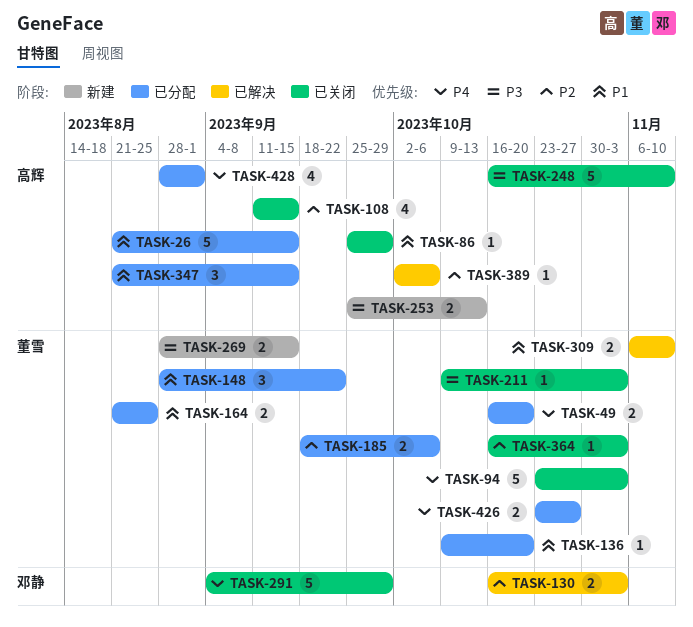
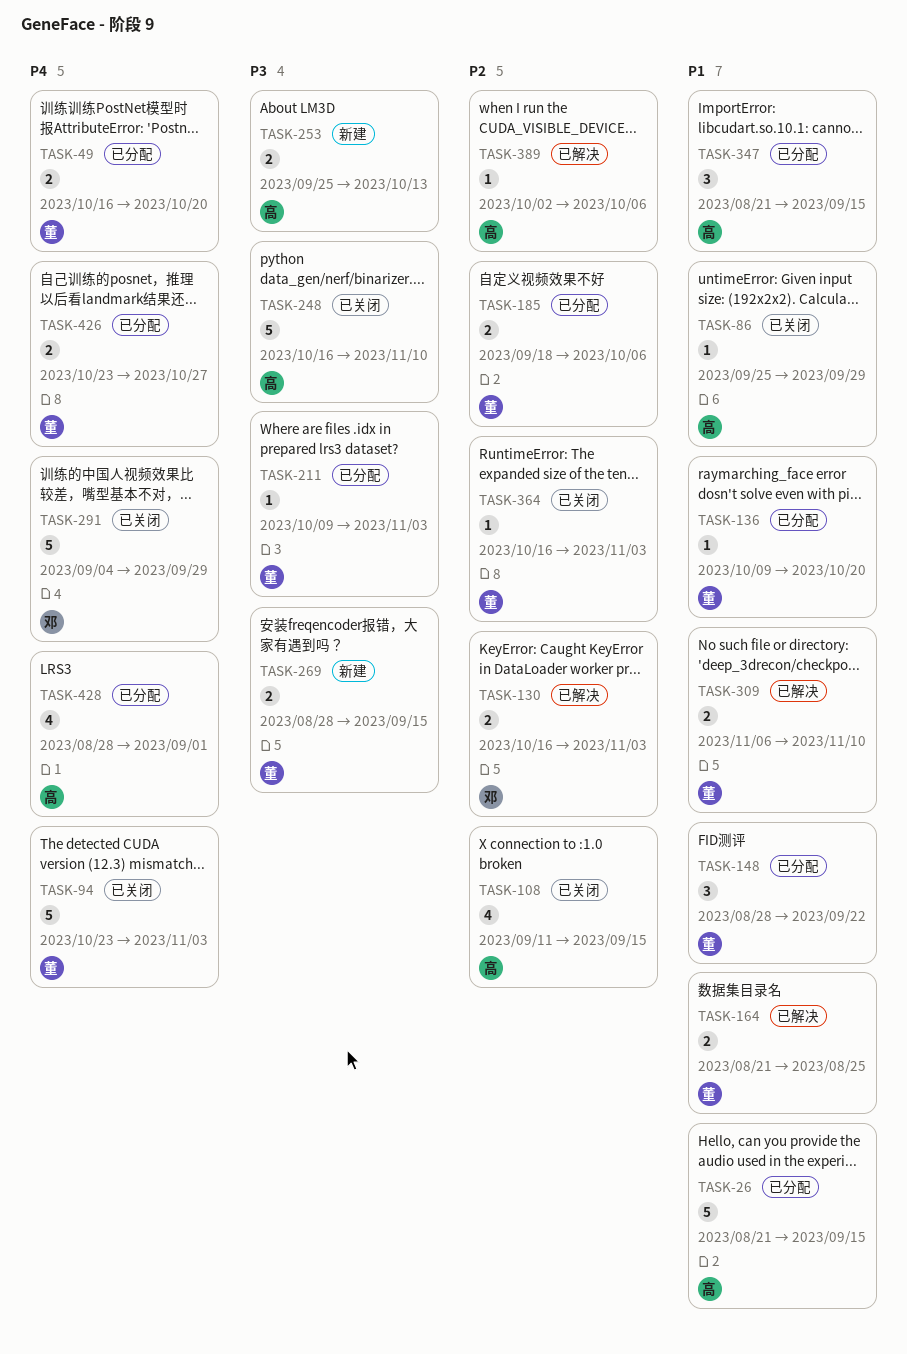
TASK-164, status: 已分配 -> 已解决
TASK-211, status: 已关闭 -> 已分配

